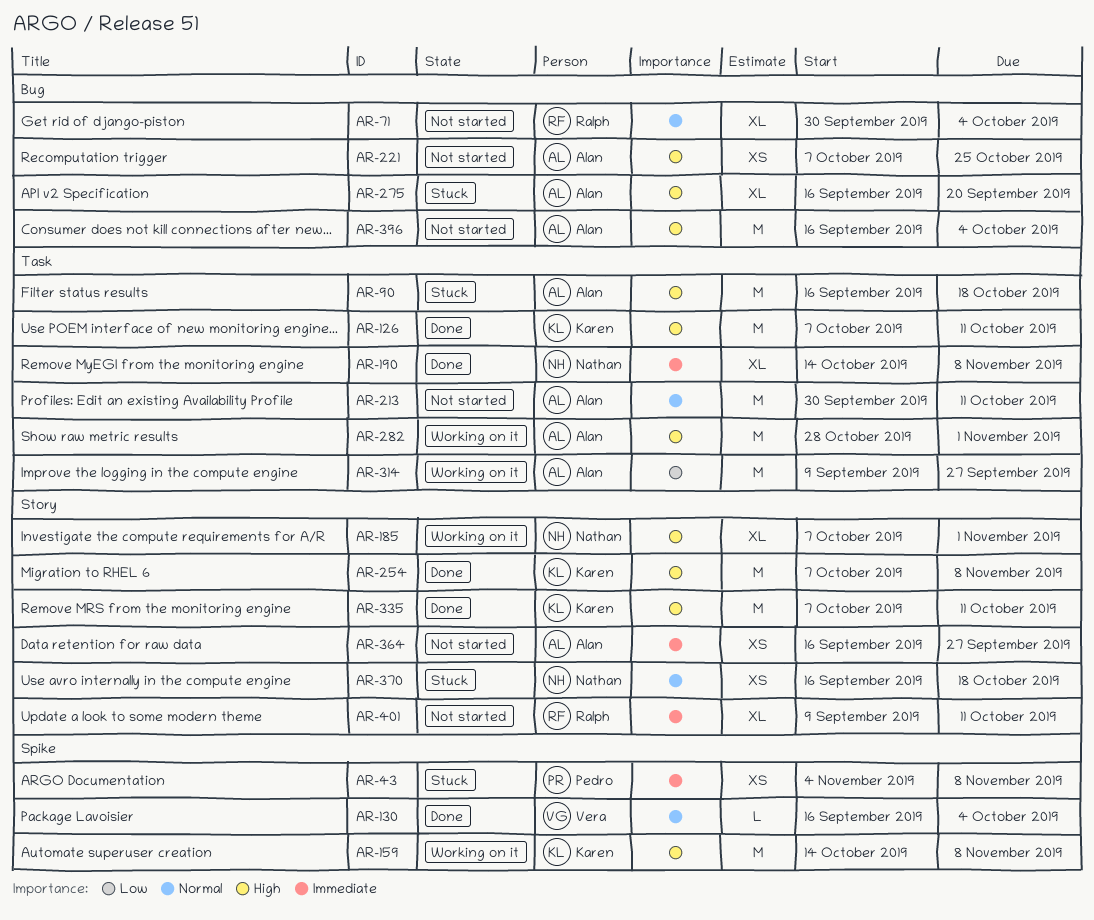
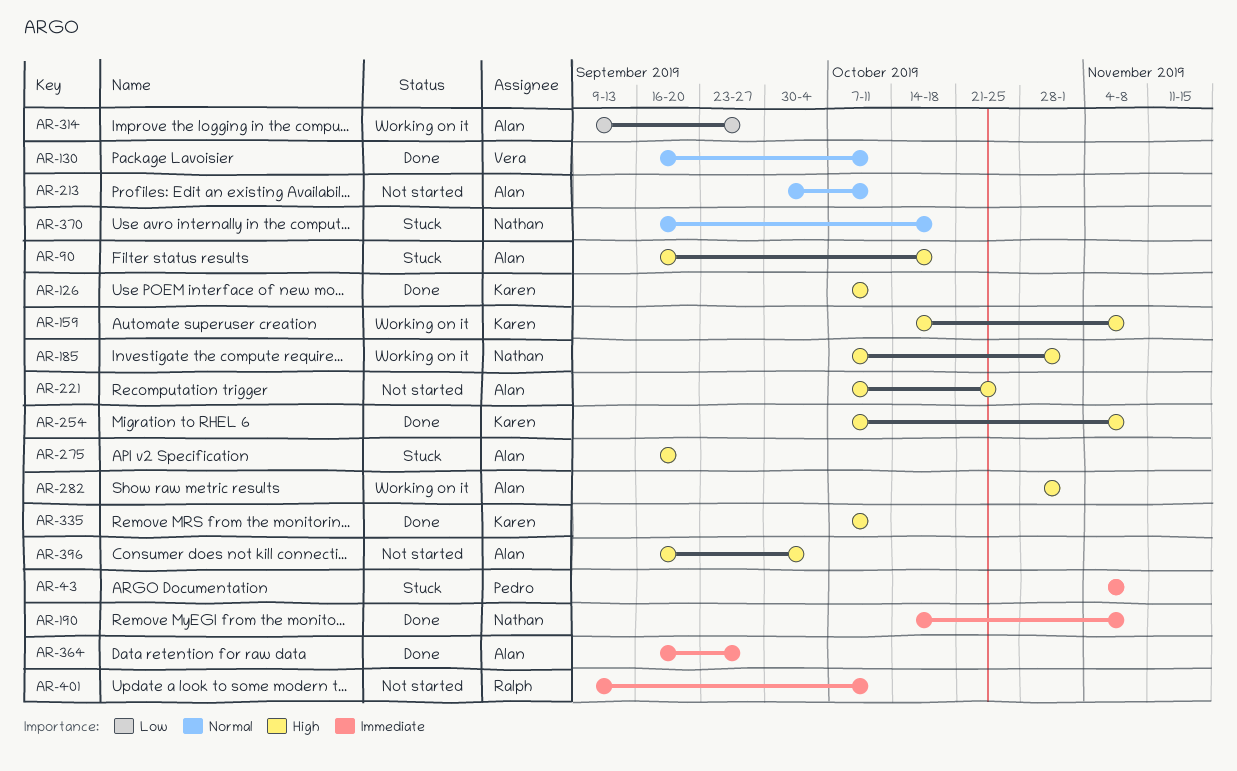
AR-71: present -> none
AR-130, due: Oct 4 -> Oct 11
AR-364, status: Not started -> Done

